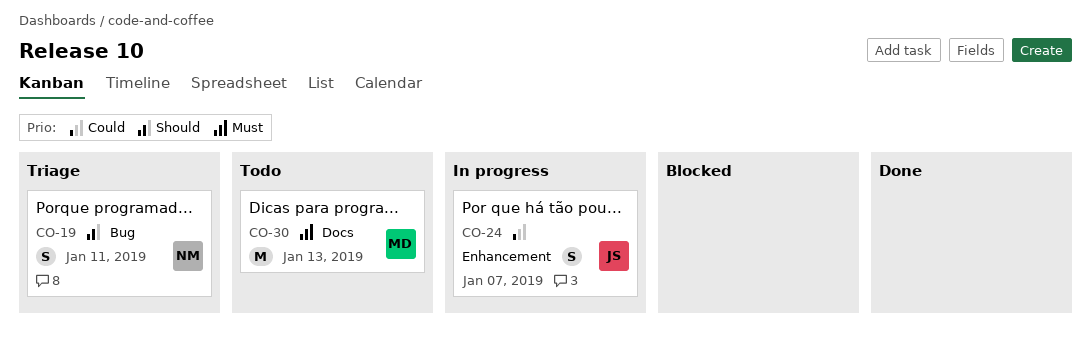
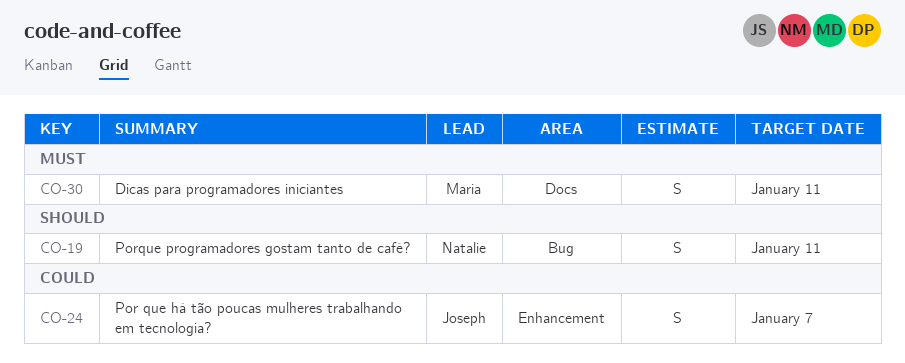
CO-30, estimate: M -> S
CO-30, due: Jan 13 -> Jan 11

